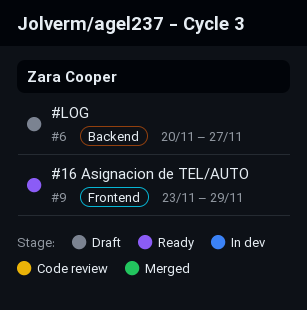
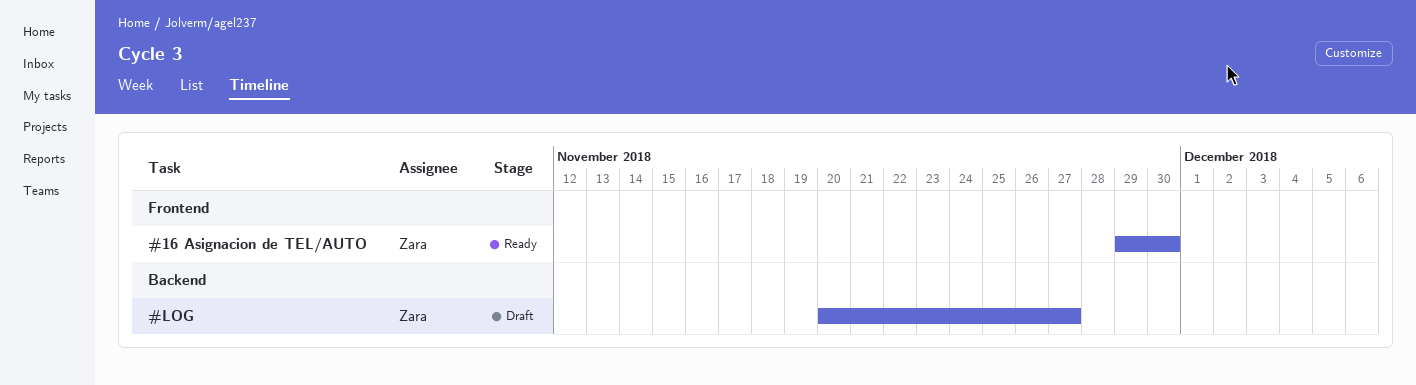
#16 Asignacion de TEL/AUTO, start: Nov 23 -> Nov 29
#16 Asignacion de TEL/AUTO, due: Nov 29 -> Nov 30

